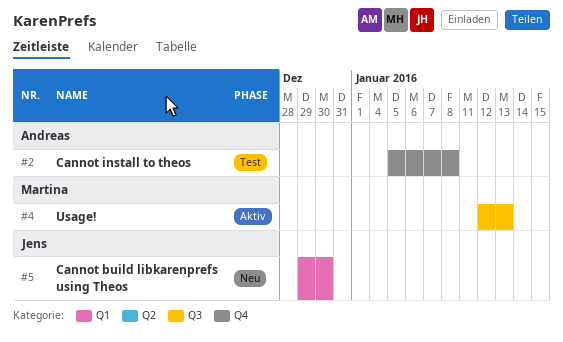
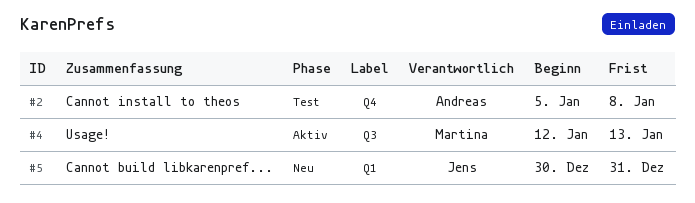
#5, start: Dec 29 -> Dec 30
#5, due: Dec 30 -> Dec 31

